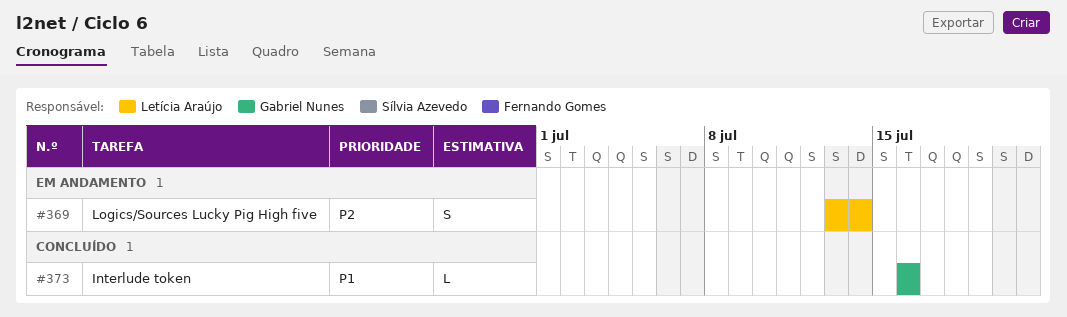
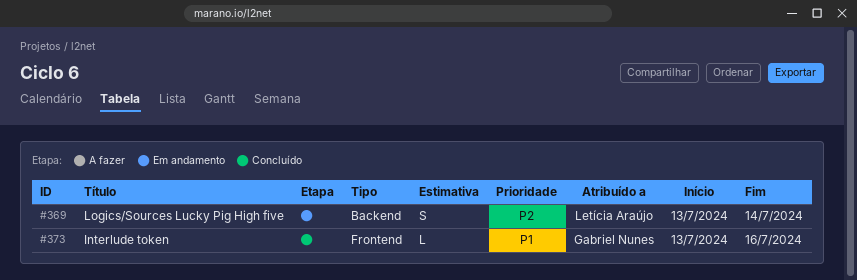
#373, start: Jul 16 -> Jul 13

